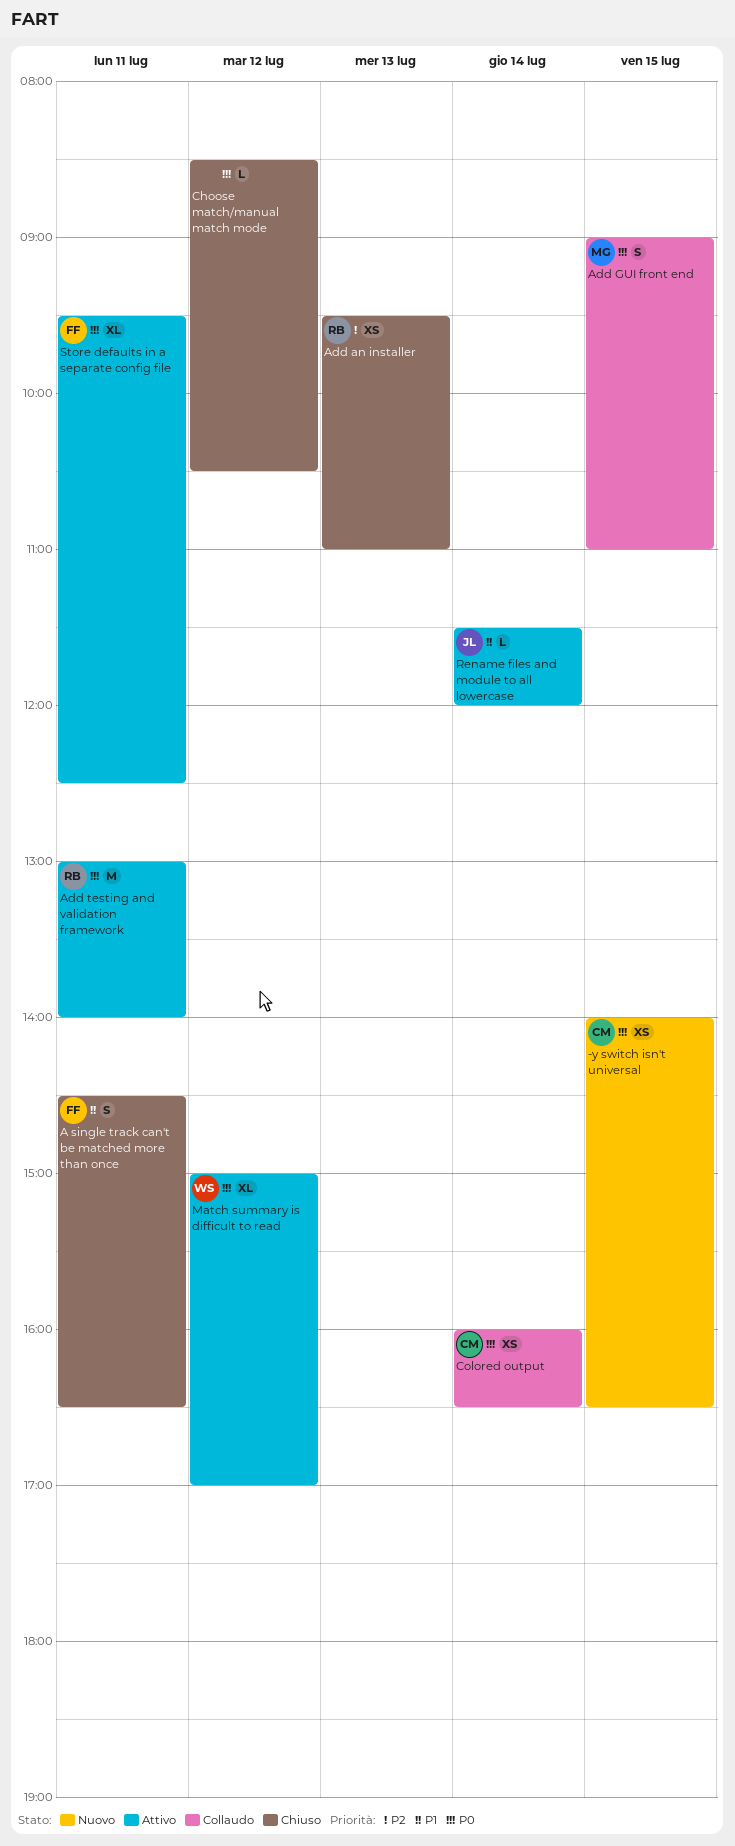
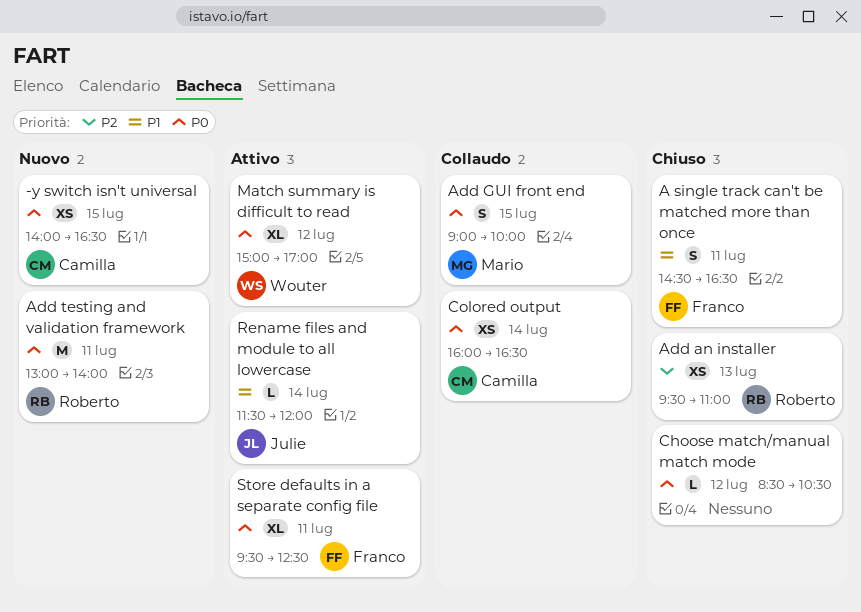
Add GUI front end, ends: 11:00 -> 10:00
Add testing and validation framework, status: Attivo -> Nuovo

